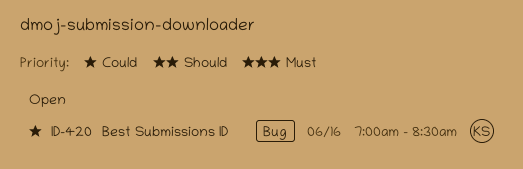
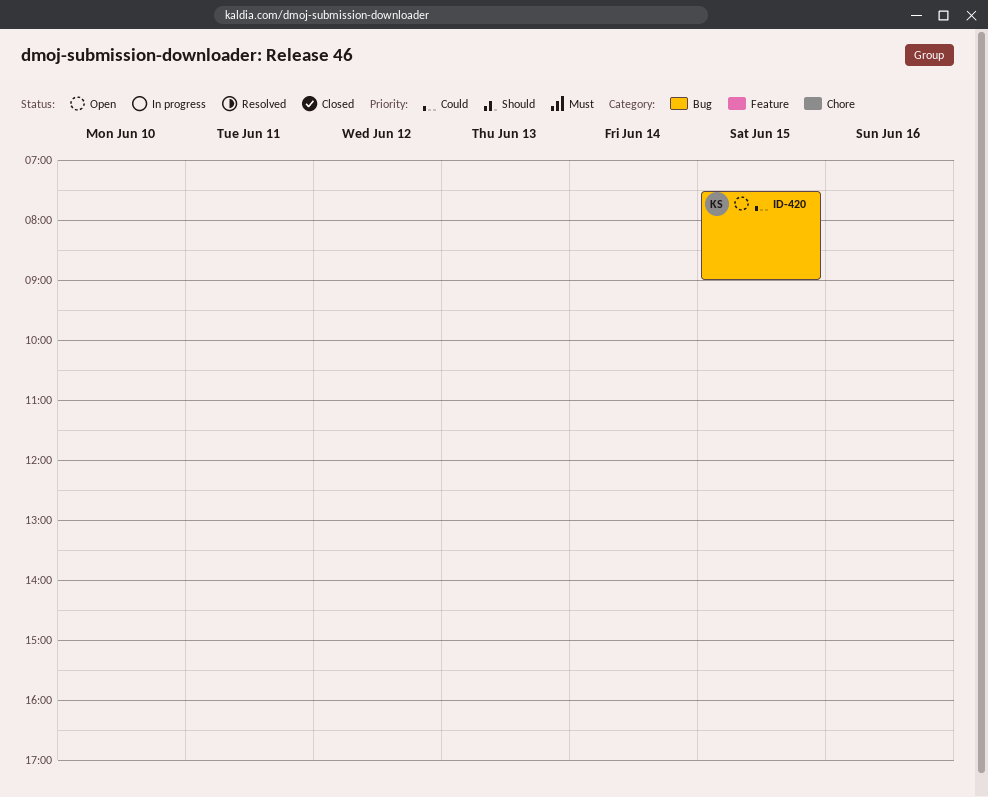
ID-420, day: Jun 16 -> Jun 15
ID-420, begins: 07:00 -> 07:30
ID-420, ends: 08:30 -> 09:00

